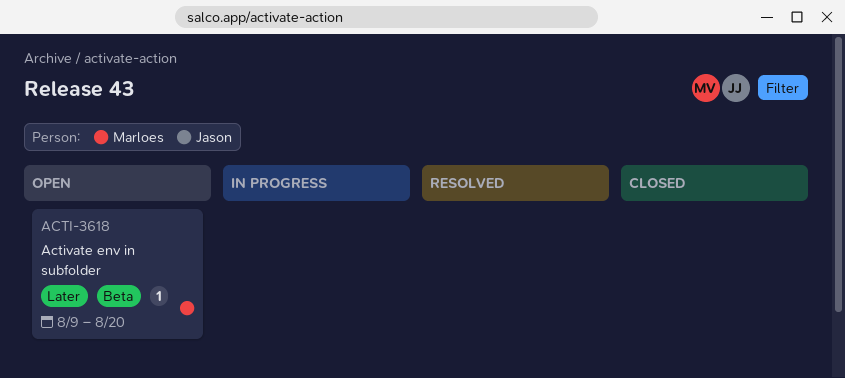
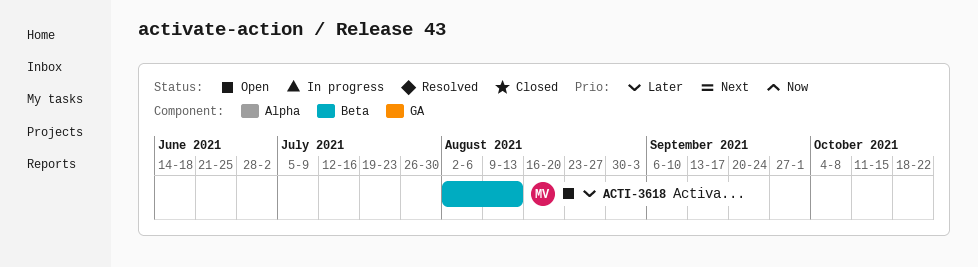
ACTI-3618, start: Aug 9 -> Aug 2
ACTI-3618, due: Aug 20 -> Aug 13

